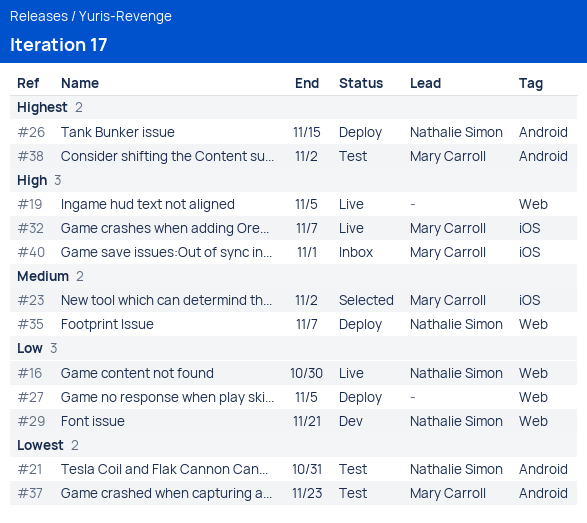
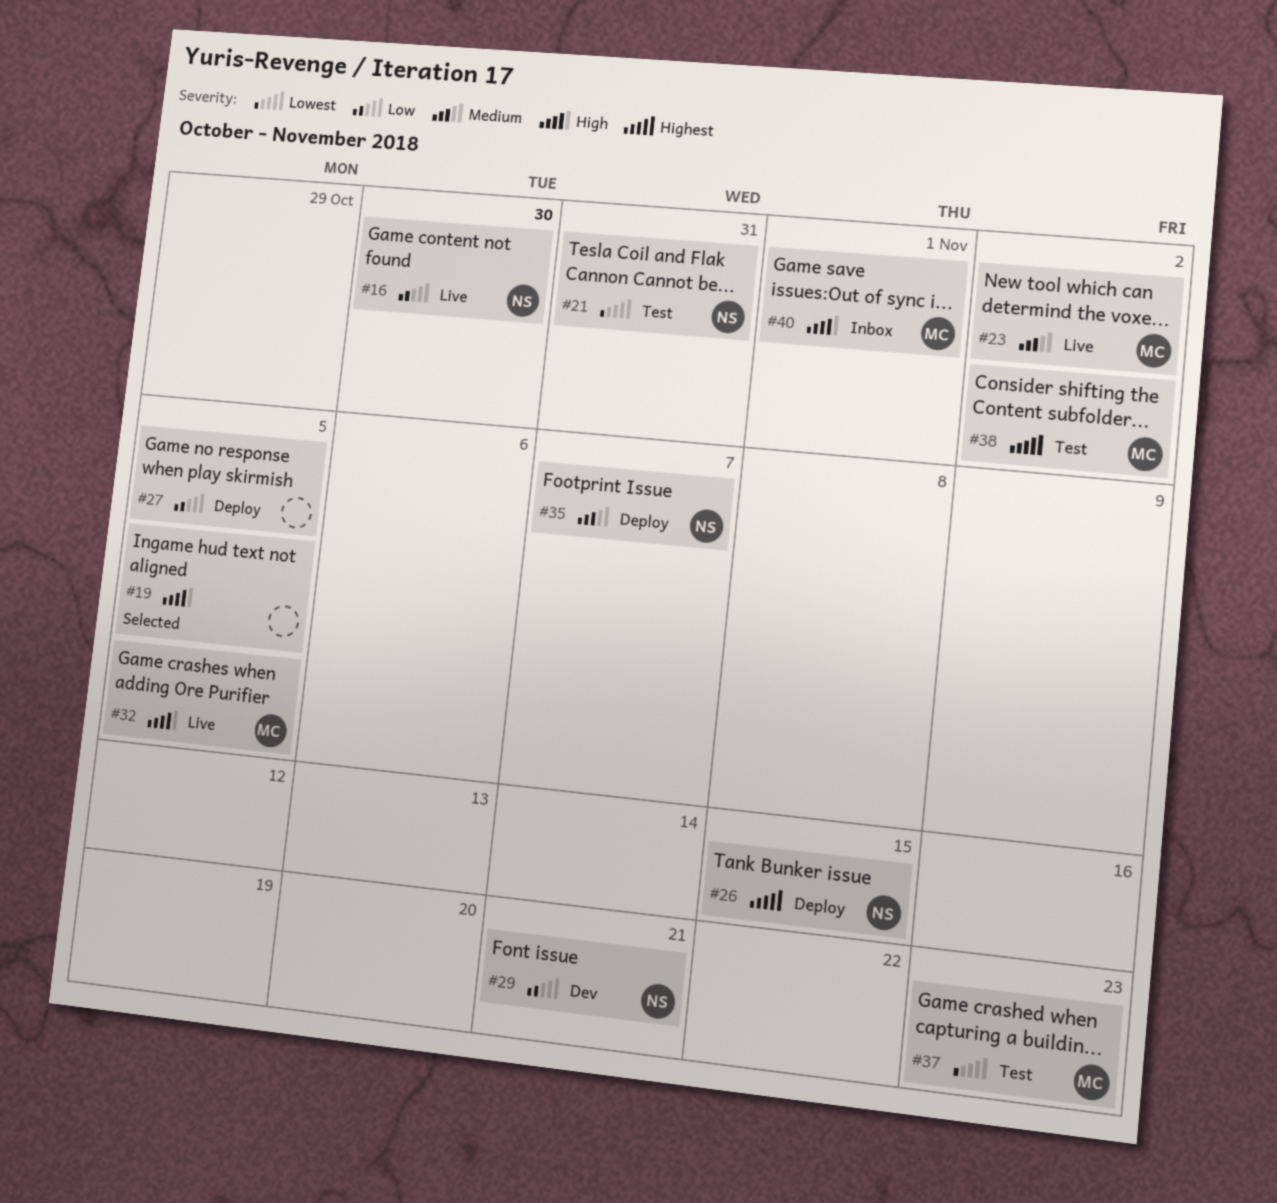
#19, status: Live -> Selected
#23, status: Selected -> Live
#32, due: Nov 7 -> Nov 5

